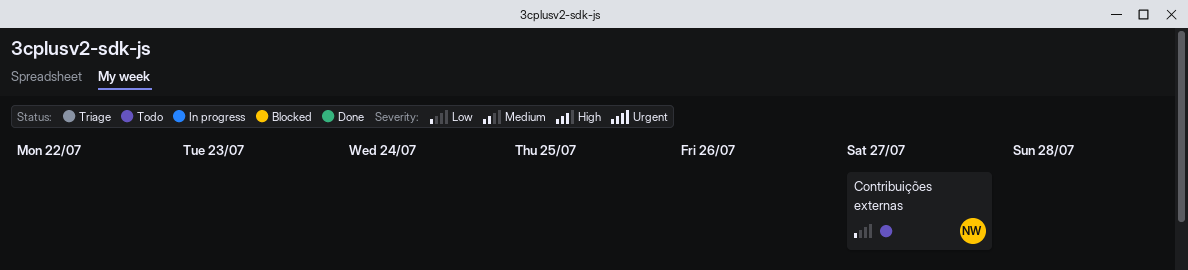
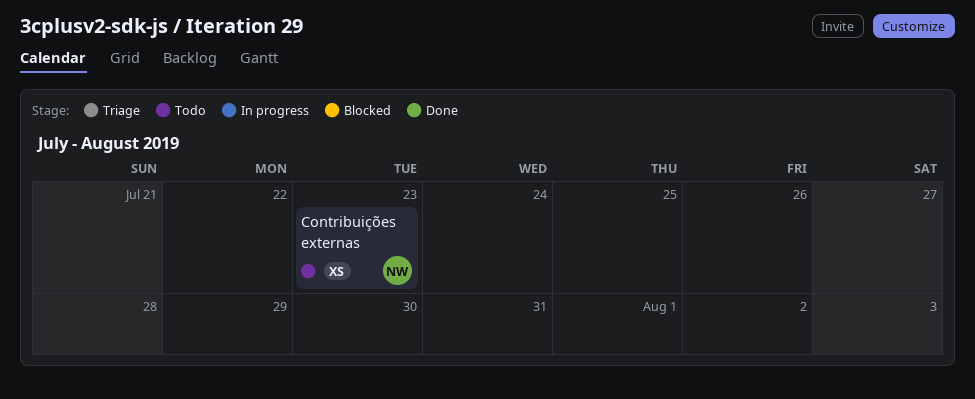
Contribuições externas, due: Jul 27 -> Jul 23

